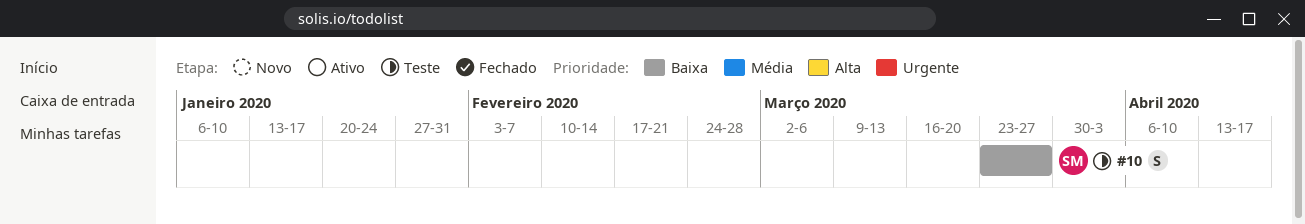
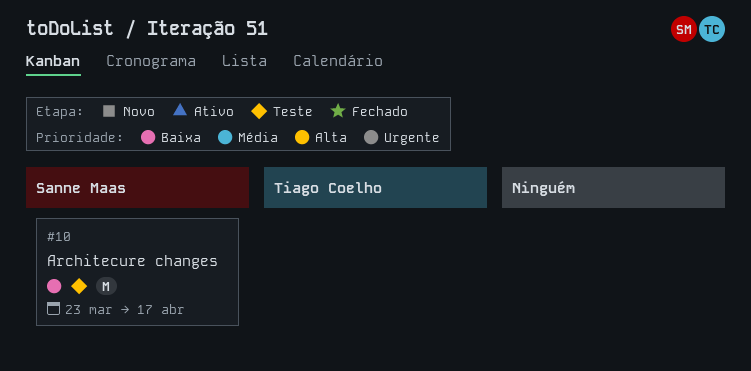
#10, estimate: S -> M
#10, due: Mar 27 -> Apr 17

